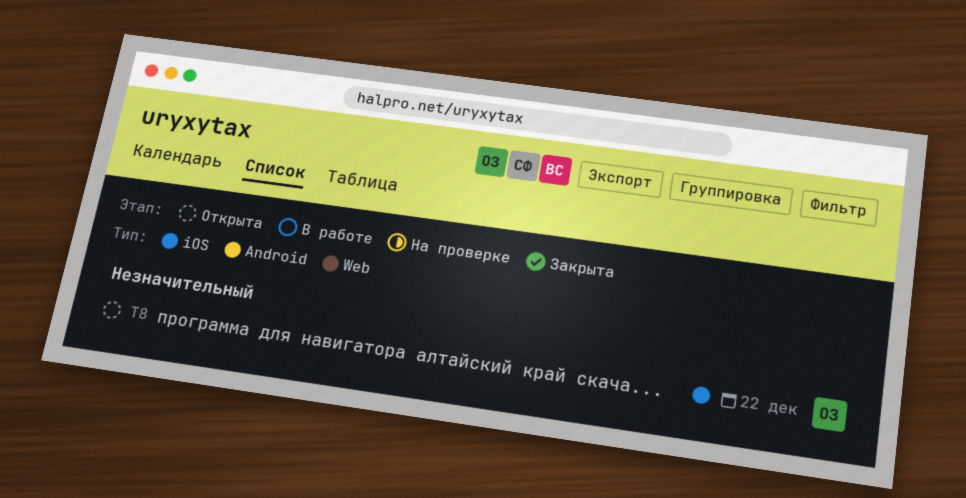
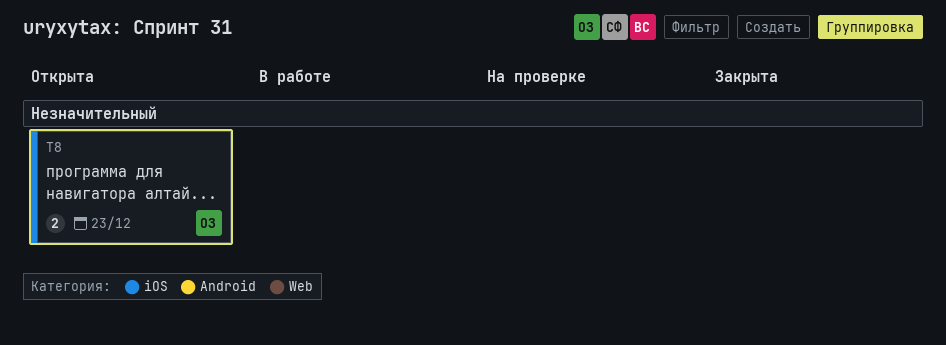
T8, due: Dec 22 -> Dec 23

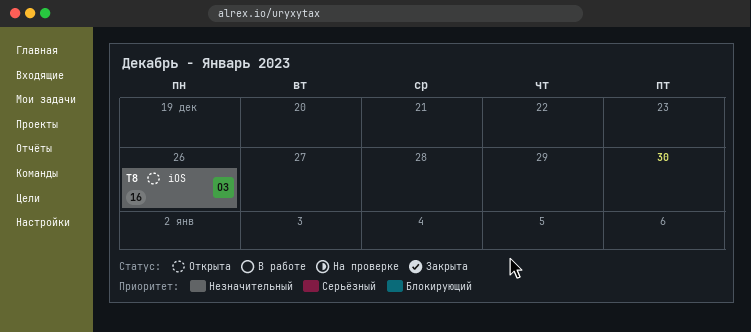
T8, estimate: 2 -> 16
T8, due: Dec 23 -> Dec 26

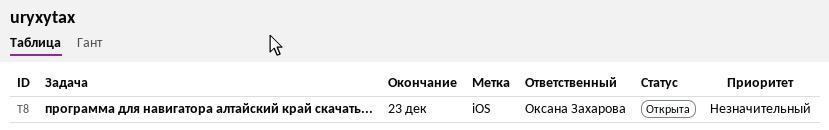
T8, due: Dec 26 -> Dec 23

